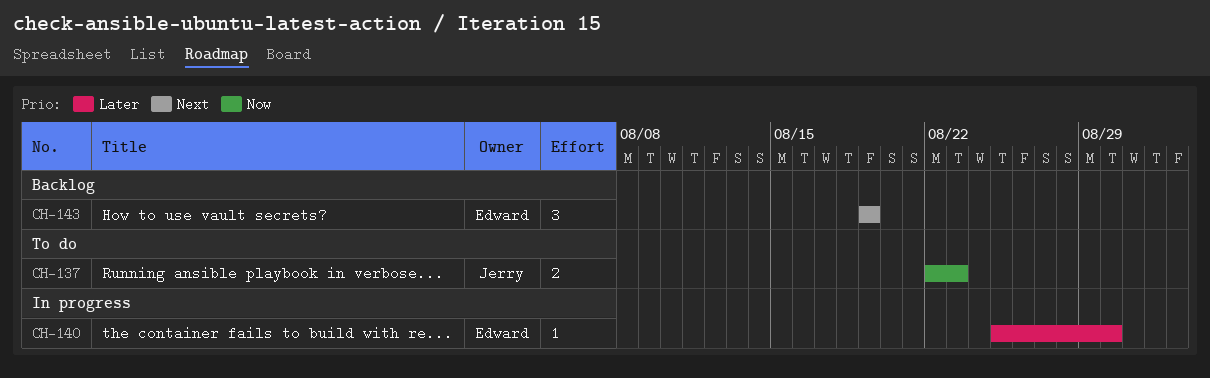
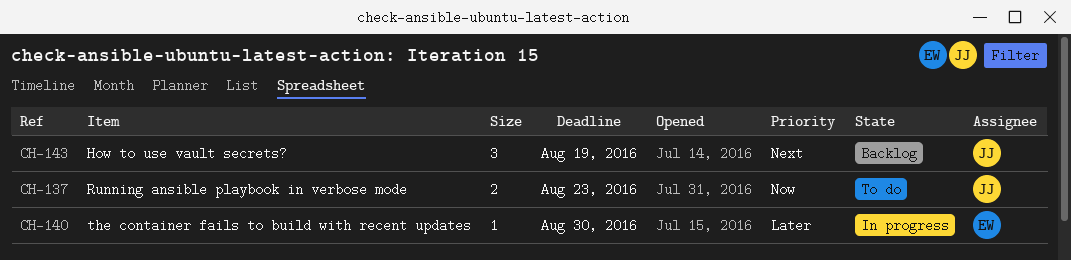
CH-143, owner: Edward -> Jerry

